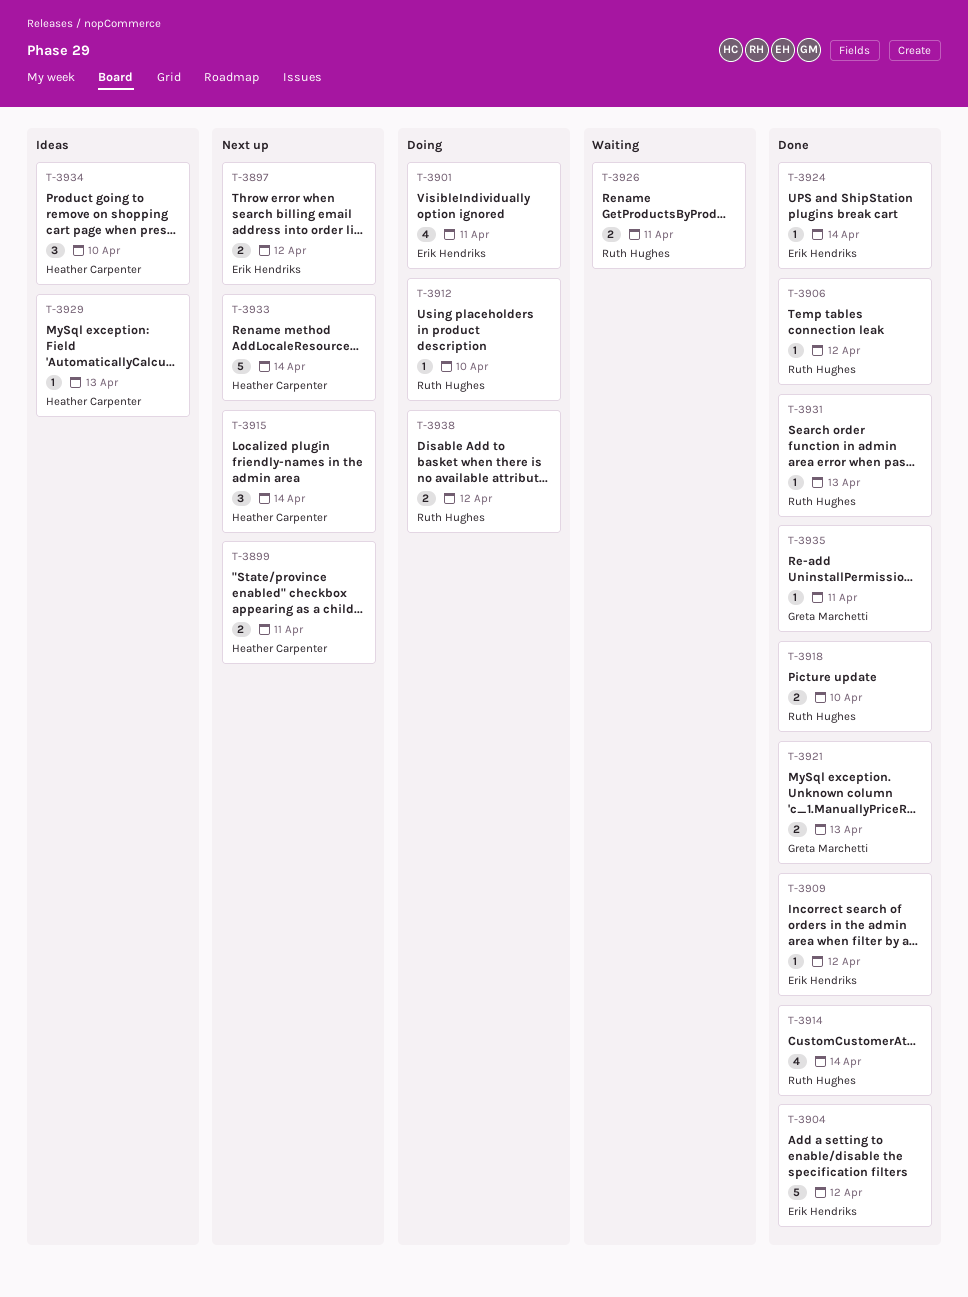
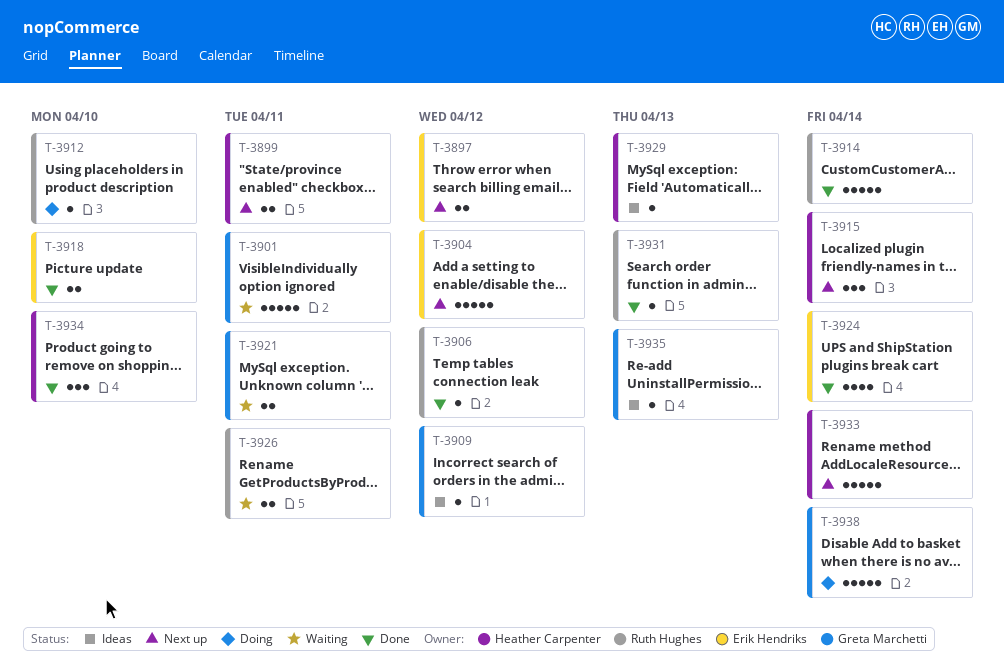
T-3901, status: Doing -> Waiting
T-3901, owner: Erik Hendriks -> Greta Marchetti
T-3901, estimate: 4 -> 5
T-3904, status: Done -> Next up
T-3909, status: Done -> Ideas
T-3909, owner: Erik Hendriks -> Greta Marchetti
T-3914, estimate: 4 -> 5
T-3918, owner: Ruth Hughes -> Erik Hendriks
T-3921, status: Done -> Waiting
T-3921, due: Apr 13 -> Apr 11
T-3924, estimate: 1 -> 4
T-3934, status: Ideas -> Done
T-3935, status: Done -> Ideas
T-3935, due: Apr 11 -> Apr 13
T-3938, owner: Ruth Hughes -> Greta Marchetti
T-3938, estimate: 2 -> 5
T-3938, due: Apr 12 -> Apr 14

